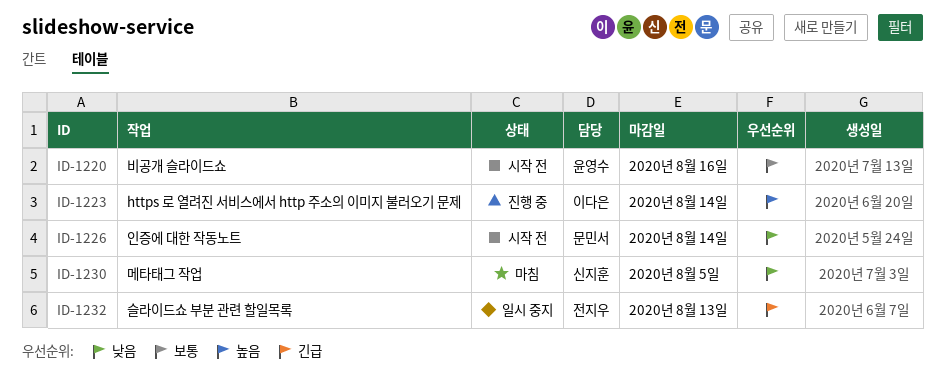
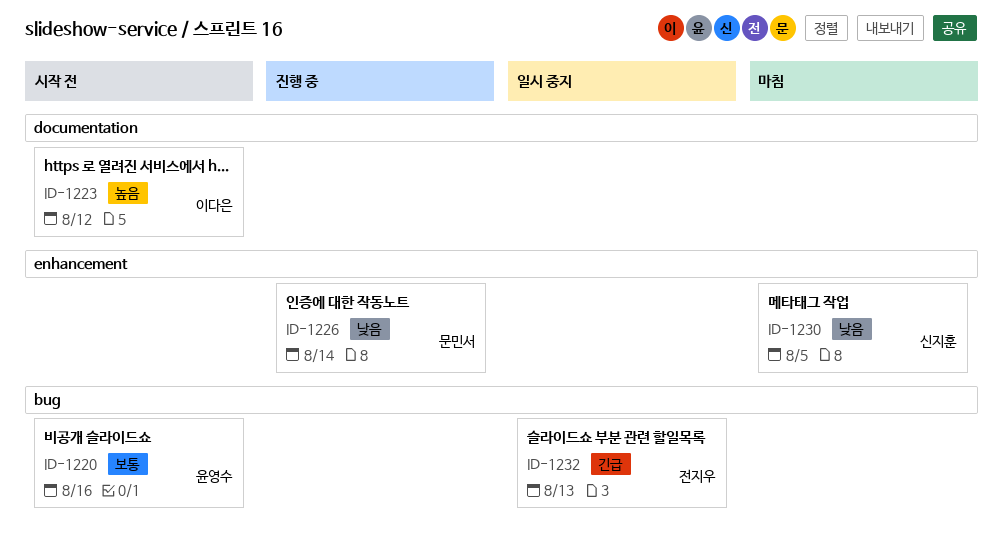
ID-1223, status: 진행 중 -> 시작 전
ID-1223, due: Aug 14 -> Aug 12
ID-1226, status: 시작 전 -> 진행 중

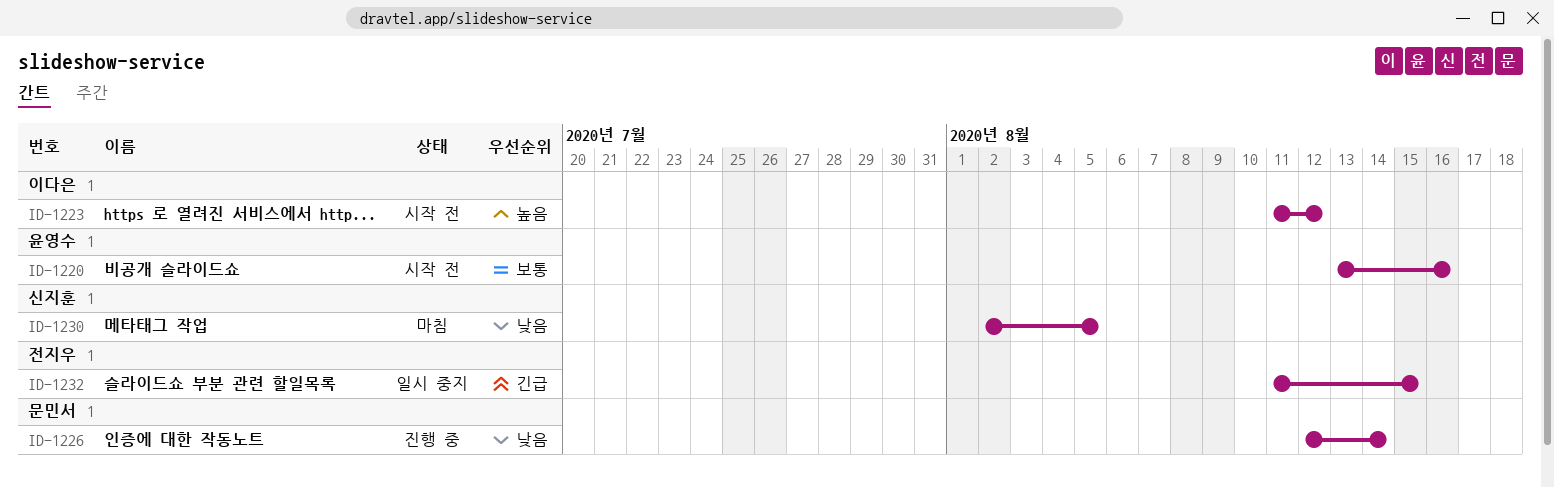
ID-1232, due: Aug 13 -> Aug 15

